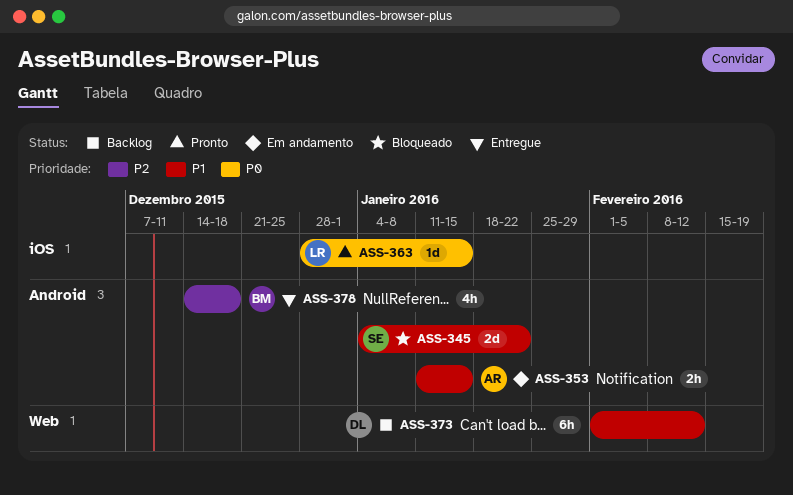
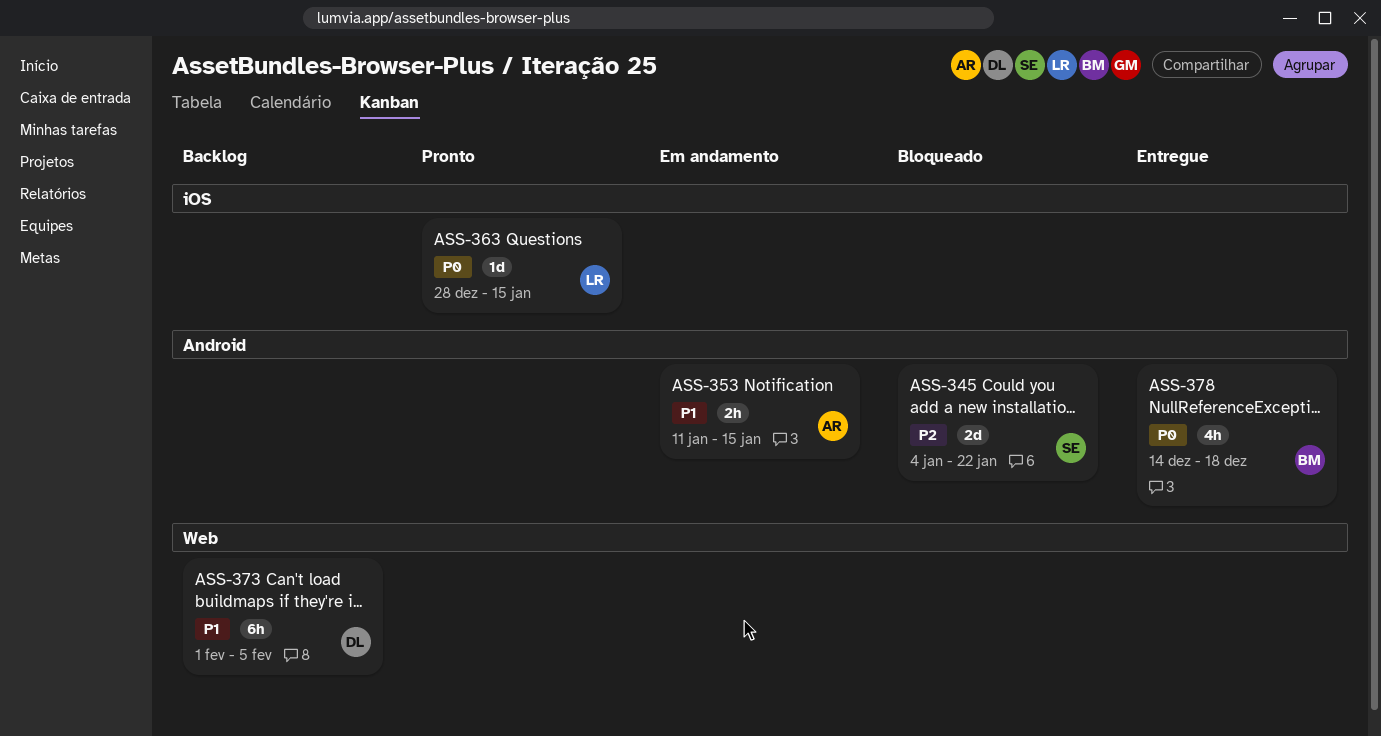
ASS-345, priority: P1 -> P2
ASS-373, due: Feb 12 -> Feb 5
ASS-378, priority: P2 -> P0

